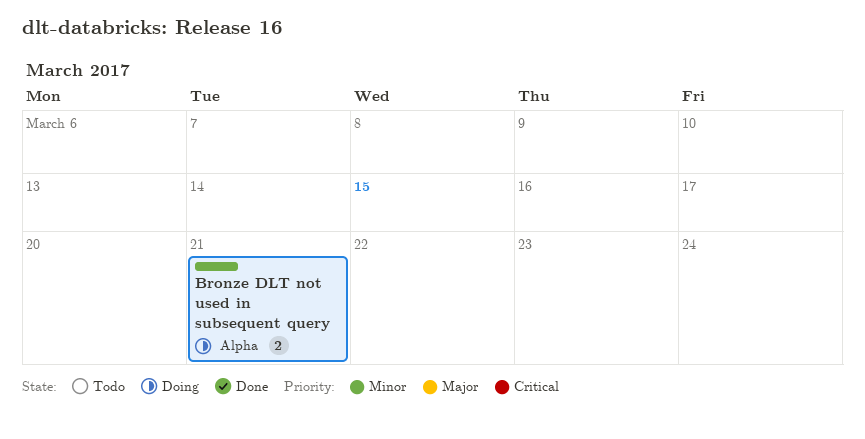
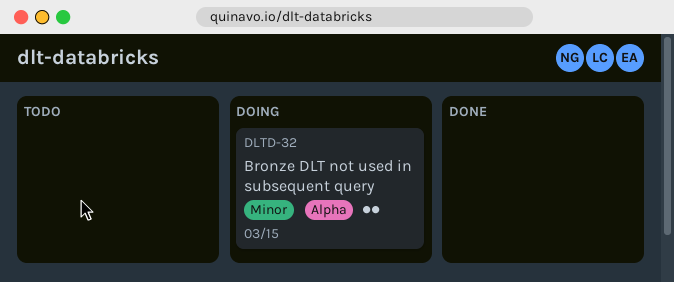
Bronze DLT not used in subsequent query, due: Mar 21 -> Mar 15

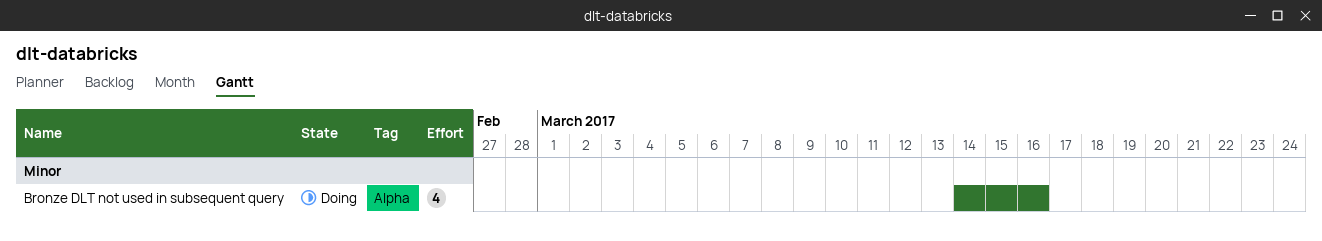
Bronze DLT not used in subsequent query, estimate: 2 -> 4
Bronze DLT not used in subsequent query, due: Mar 15 -> Mar 16

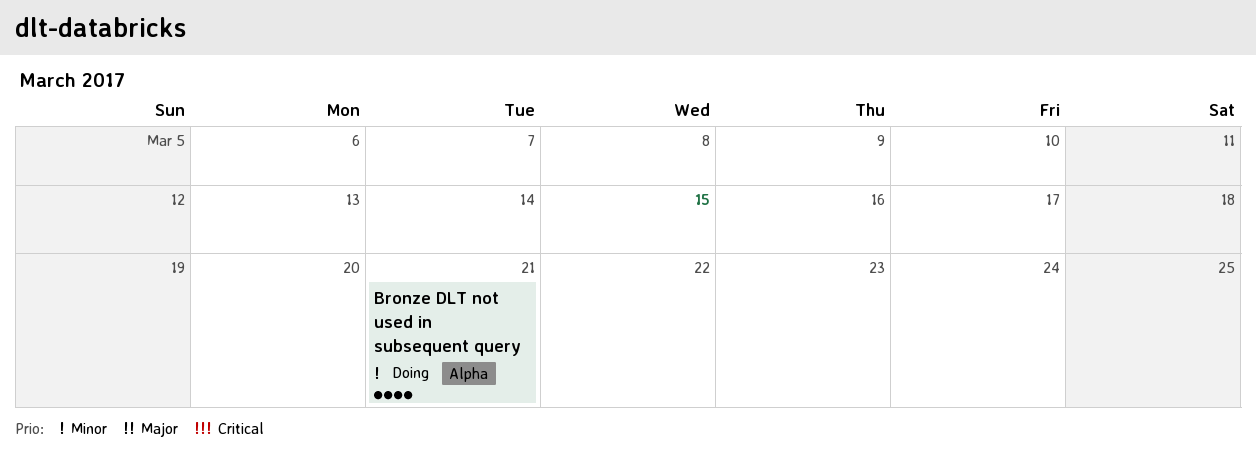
Bronze DLT not used in subsequent query, due: Mar 16 -> Mar 21

